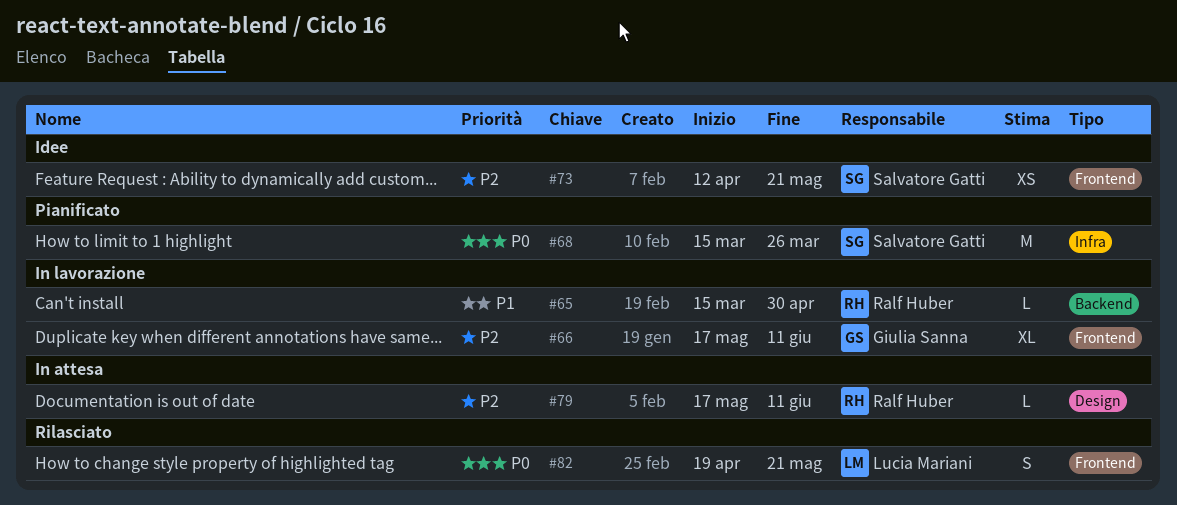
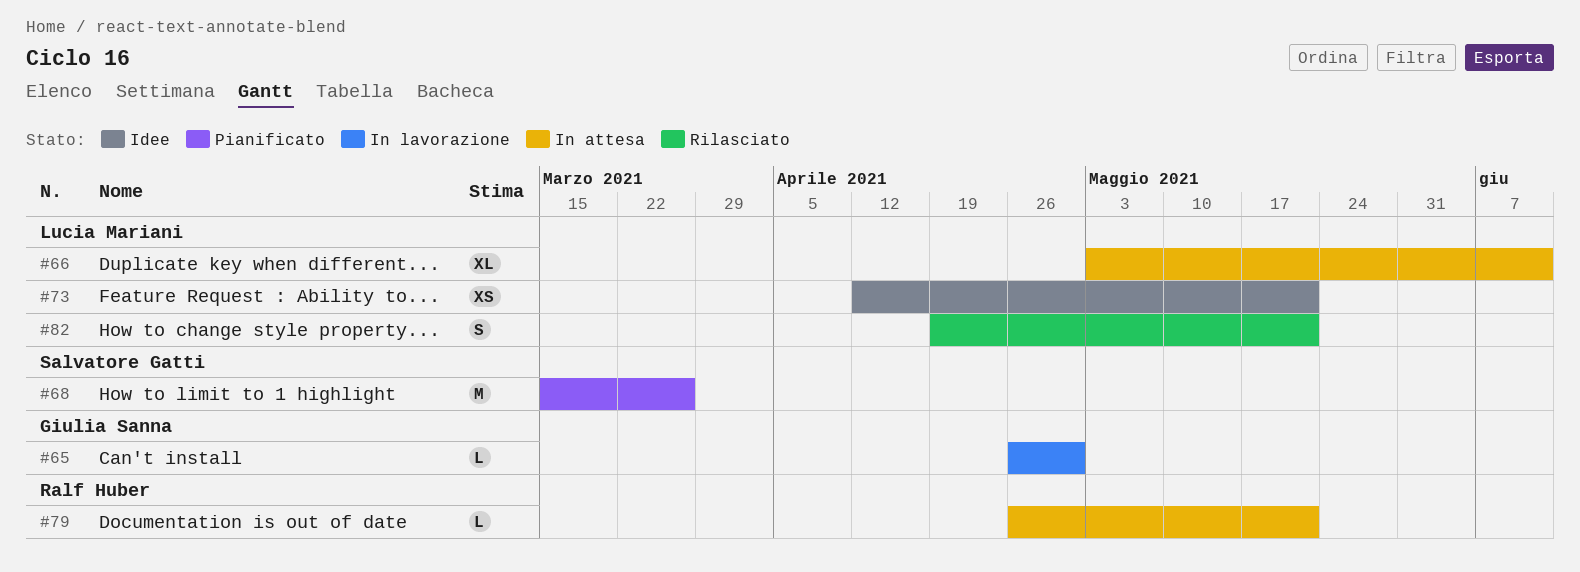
#65, owner: Ralf Huber -> Giulia Sanna
#65, start: Mar 15 -> Apr 26
#66, status: In lavorazione -> In attesa
#66, owner: Giulia Sanna -> Lucia Mariani
#66, start: May 17 -> May 3
#73, owner: Salvatore Gatti -> Lucia Mariani
#79, start: May 17 -> Apr 26
#79, due: Jun 11 -> May 21

